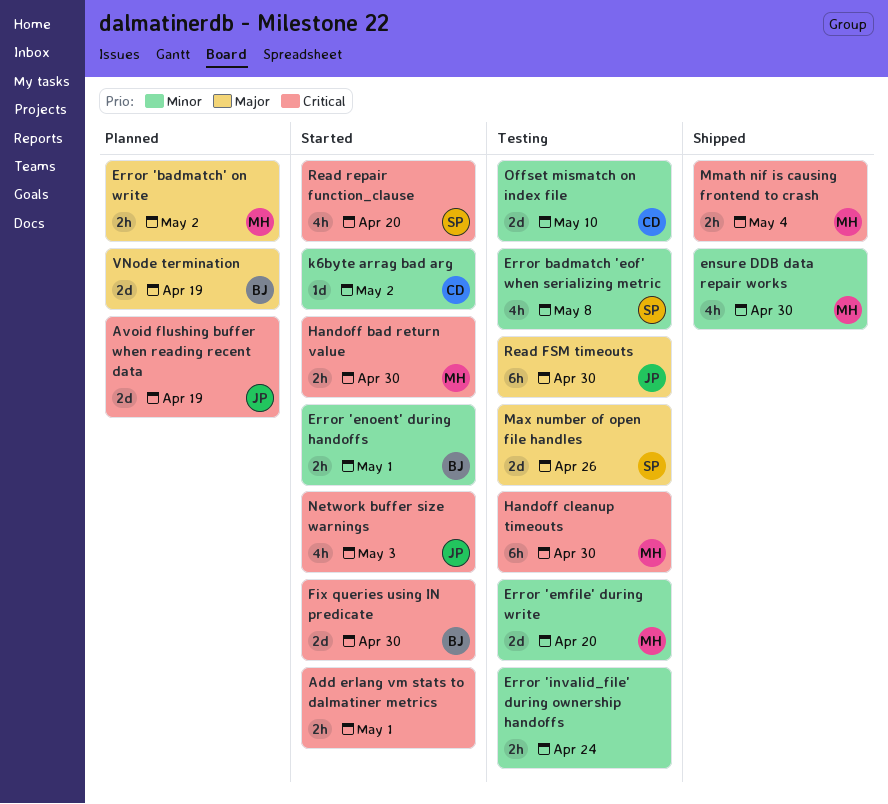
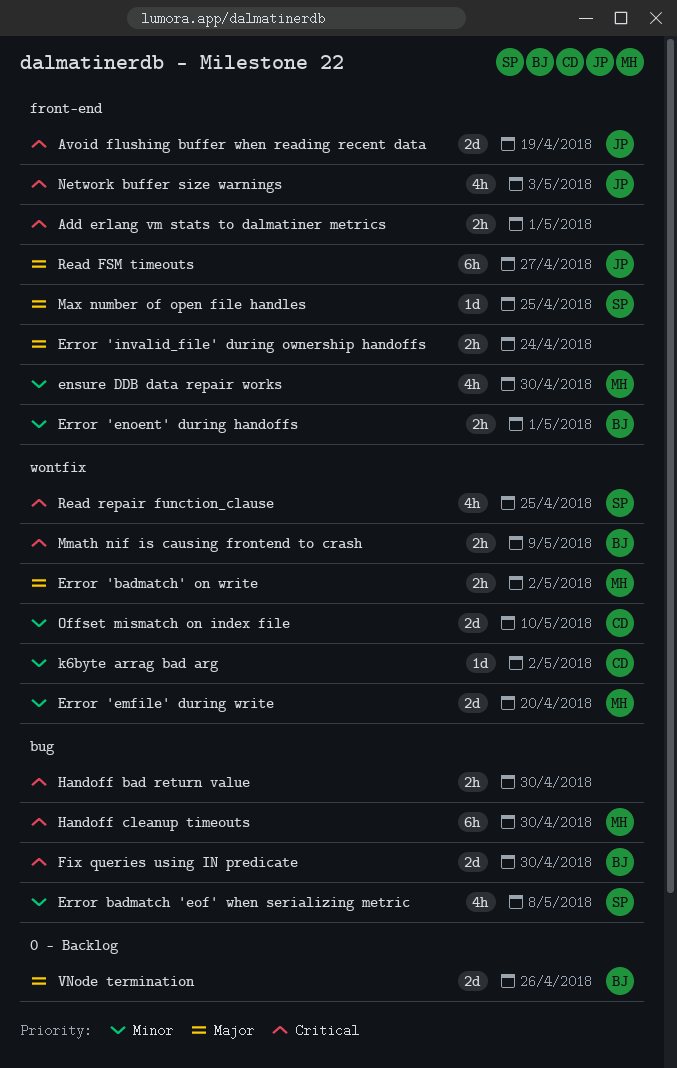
Error 'invalid_file' during ownership handoffs, priority: Minor -> Major
Handoff bad return value, owner: MH -> none
Max number of open file handles, estimate: 2d -> 1d
Max number of open file handles, due: Apr 26 -> Apr 25
Mmath nif is causing frontend to crash, owner: MH -> BJ
Mmath nif is causing frontend to crash, due: May 4 -> May 9
Read FSM timeouts, due: Apr 30 -> Apr 27
Read repair function_clause, due: Apr 20 -> Apr 25
VNode termination, due: Apr 19 -> Apr 26

